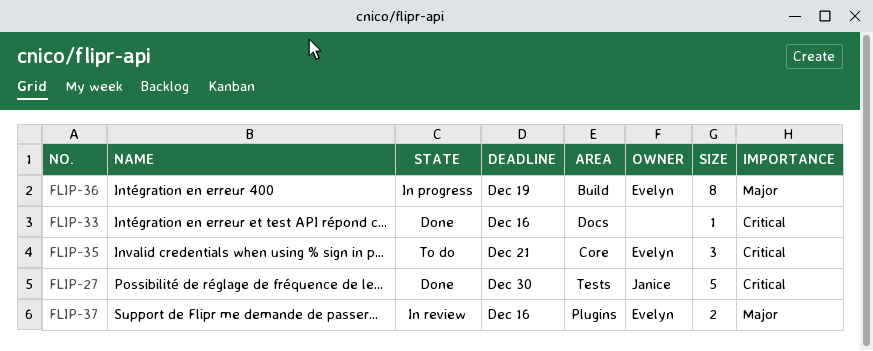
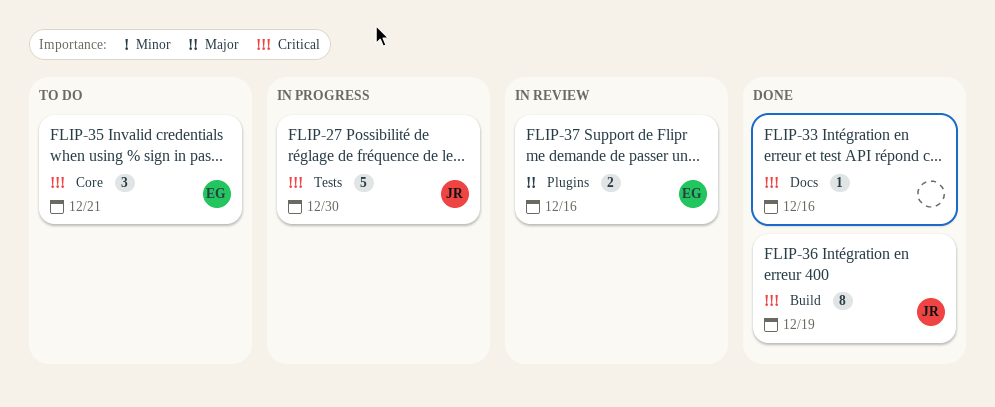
FLIP-27, status: Done -> In progress
FLIP-36, status: In progress -> Done
FLIP-36, owner: Evelyn -> Janice
FLIP-36, priority: Major -> Critical

